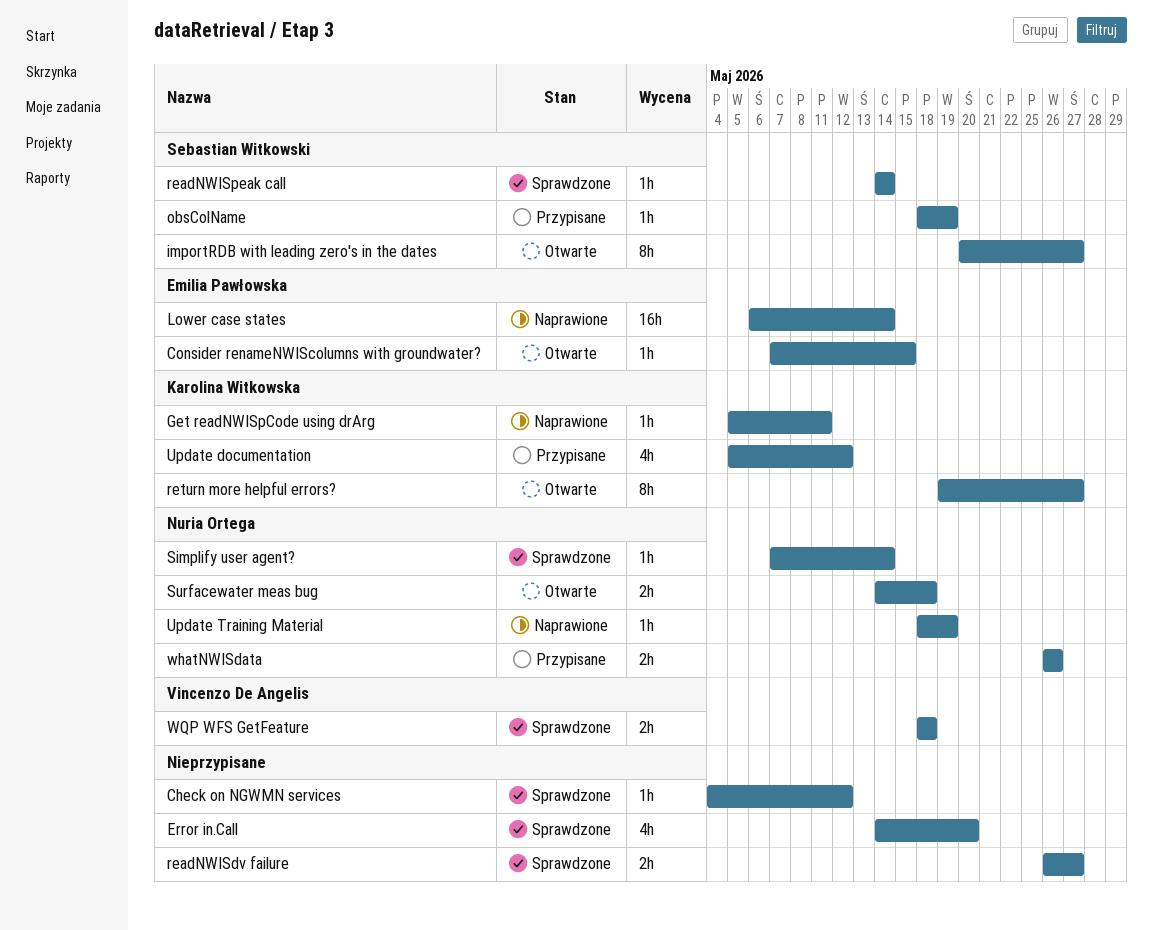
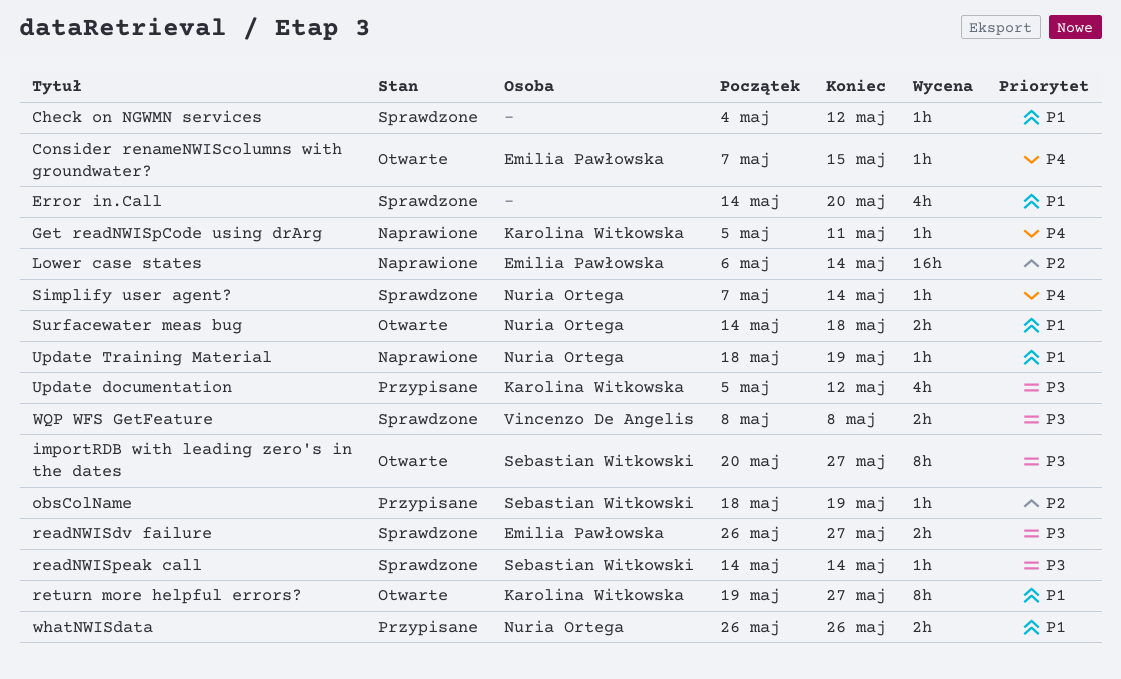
readNWISdv failure, owner: none -> Emilia Pawłowska
WQP WFS GetFeature, start: May 18 -> May 8
WQP WFS GetFeature, due: May 18 -> May 8

